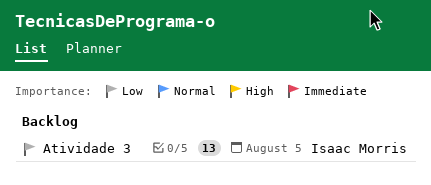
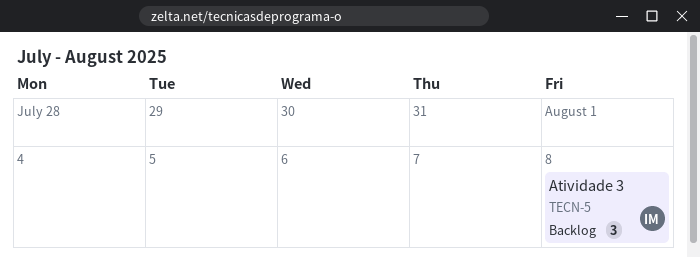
Atividade 3, estimate: 13 -> 3
Atividade 3, due: Aug 5 -> Aug 8

